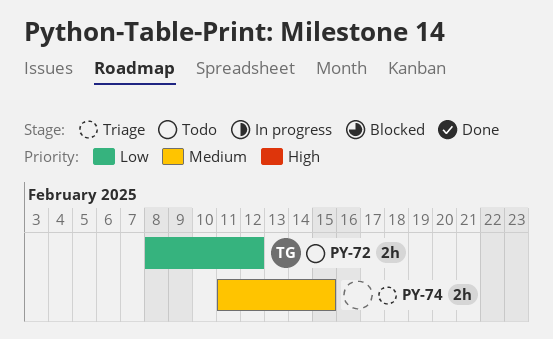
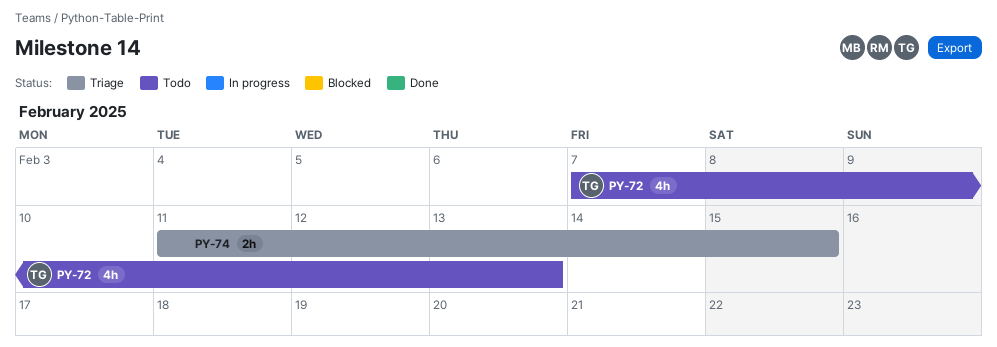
PY-72, estimate: 2h -> 4h
PY-72, start: Feb 8 -> Feb 7
PY-72, due: Feb 12 -> Feb 13

